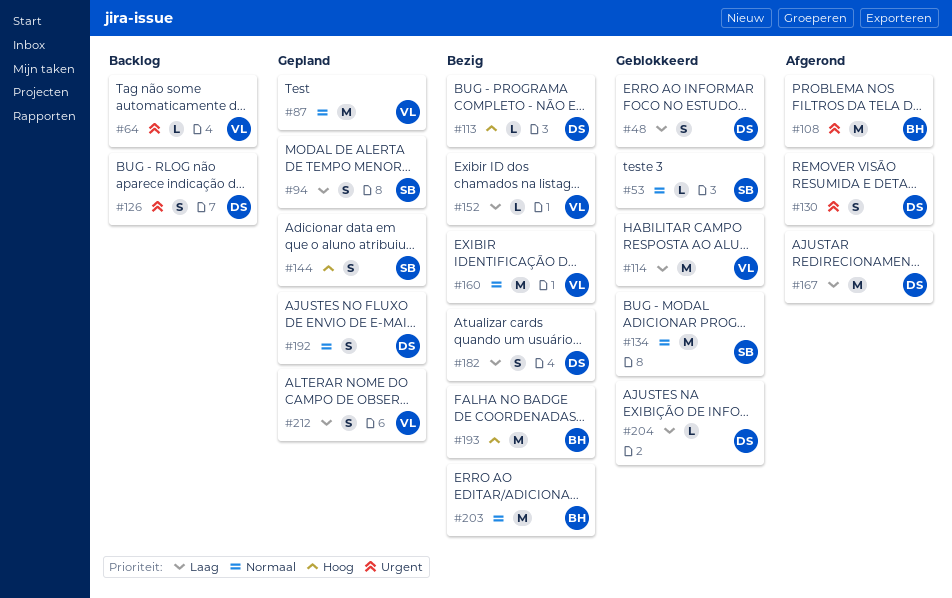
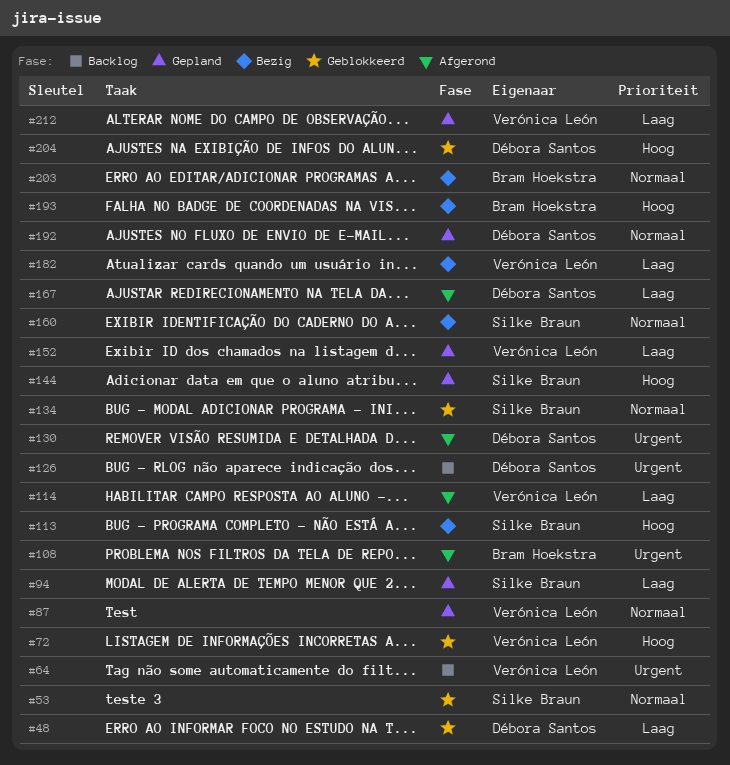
#72: none -> present
#113, owner: Débora Santos -> Silke Braun
#114, status: Geblokkeerd -> Afgerond
#152, status: Bezig -> Gepland
#160, owner: Verónica León -> Silke Braun
#182, owner: Débora Santos -> Verónica León
#204, priority: Laag -> Hoog

